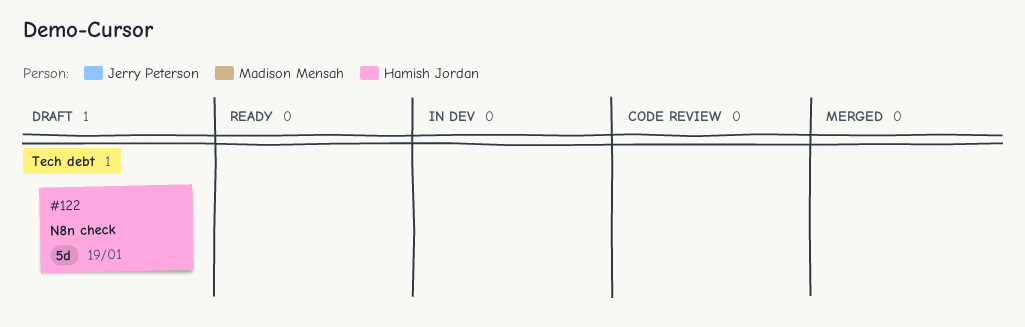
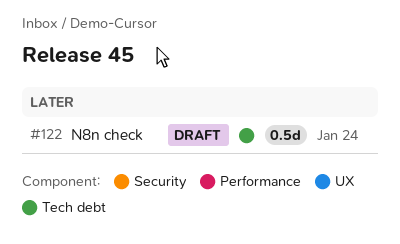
#122, estimate: 5d -> 0.5d
#122, due: Jan 19 -> Jan 24

